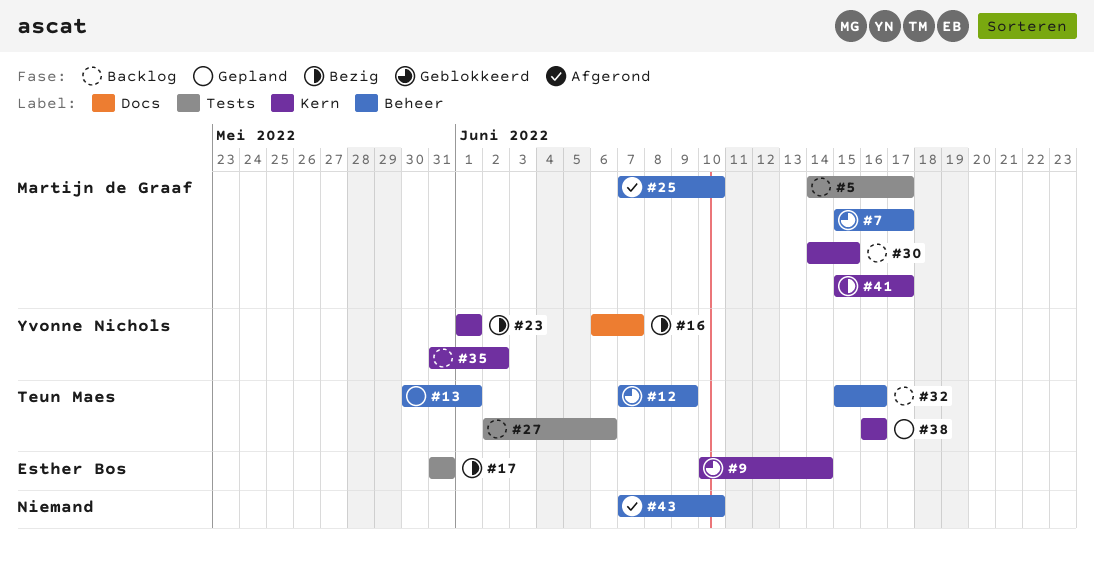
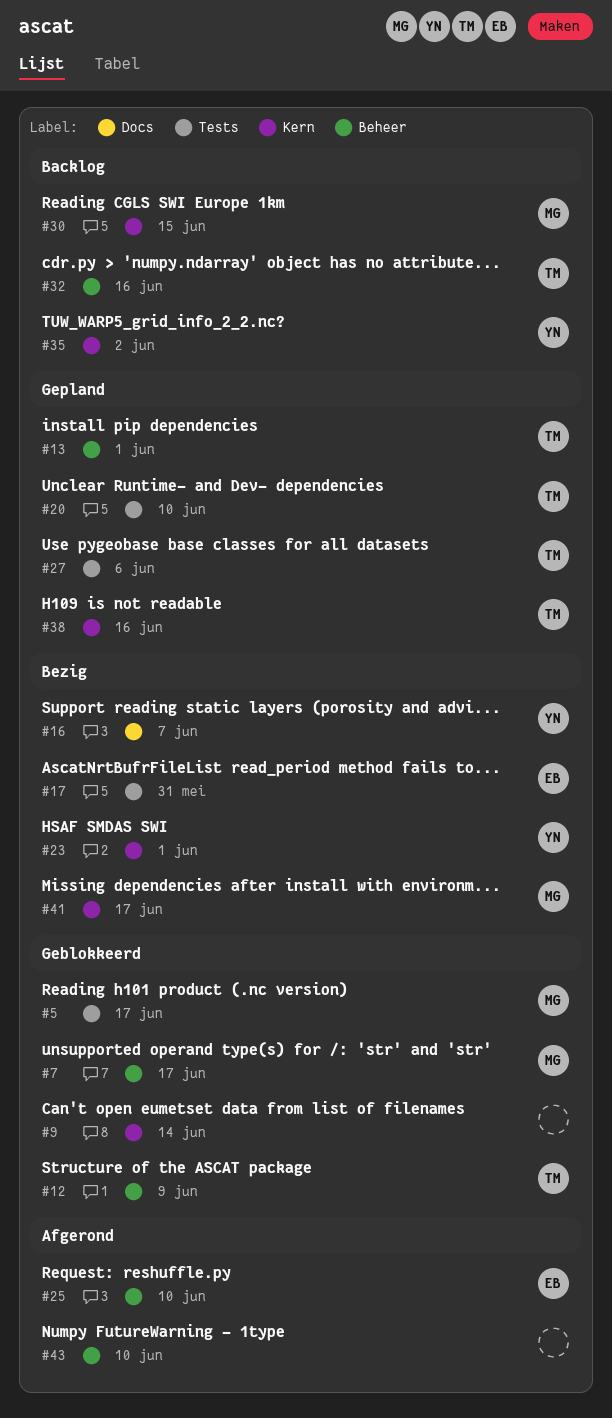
#5, status: Backlog -> Geblokkeerd
#9, owner: Esther Bos -> none
#20: none -> present
#25, owner: Martijn de Graaf -> Esther Bos
#27, status: Backlog -> Gepland

